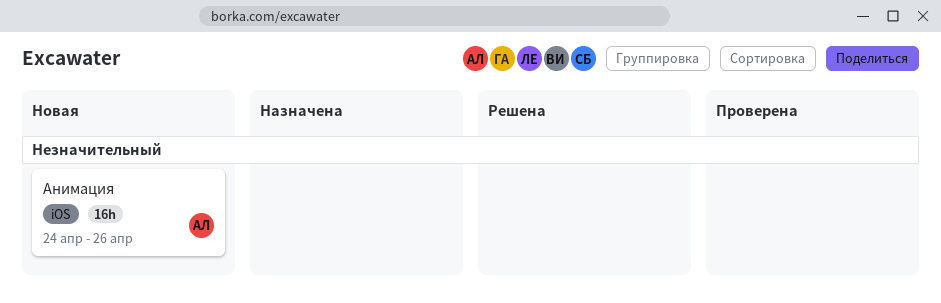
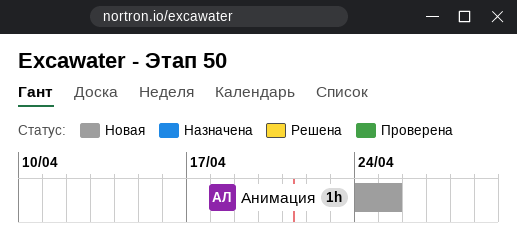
Анимация, estimate: 16h -> 1h
Анимация, due: Apr 26 -> Apr 25

